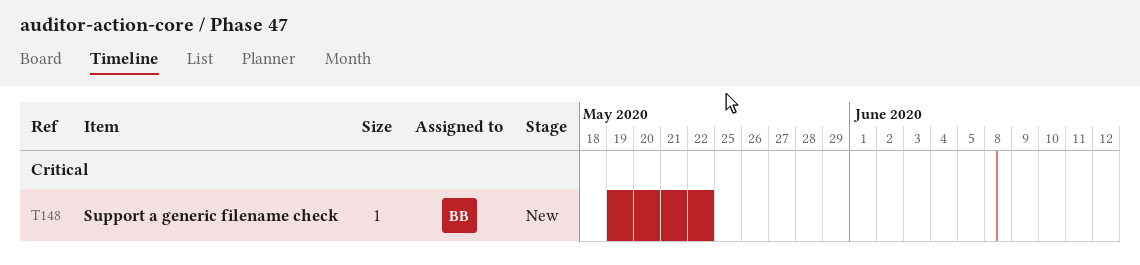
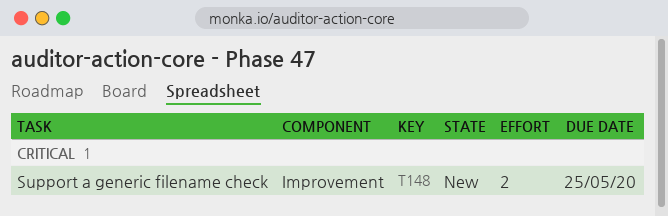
T148, estimate: 1 -> 2
T148, due: May 22 -> May 25

